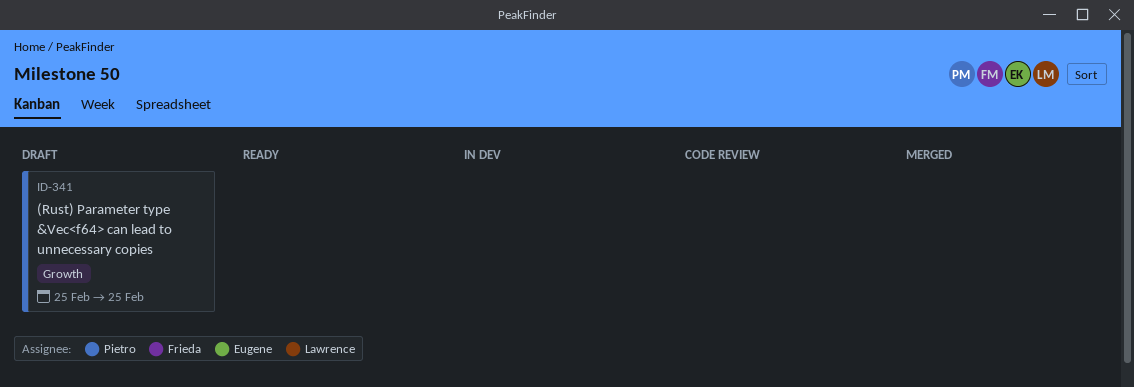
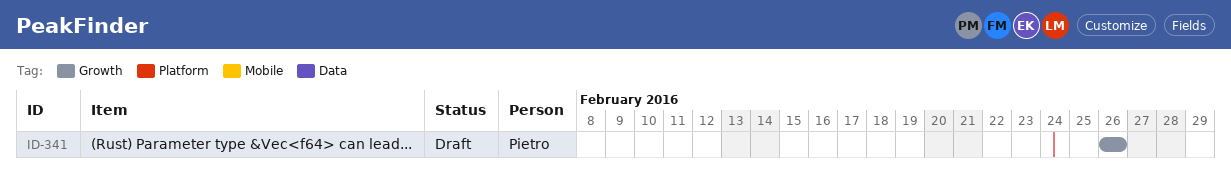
ID-341, start: Feb 25 -> Feb 26
ID-341, due: Feb 25 -> Feb 26

